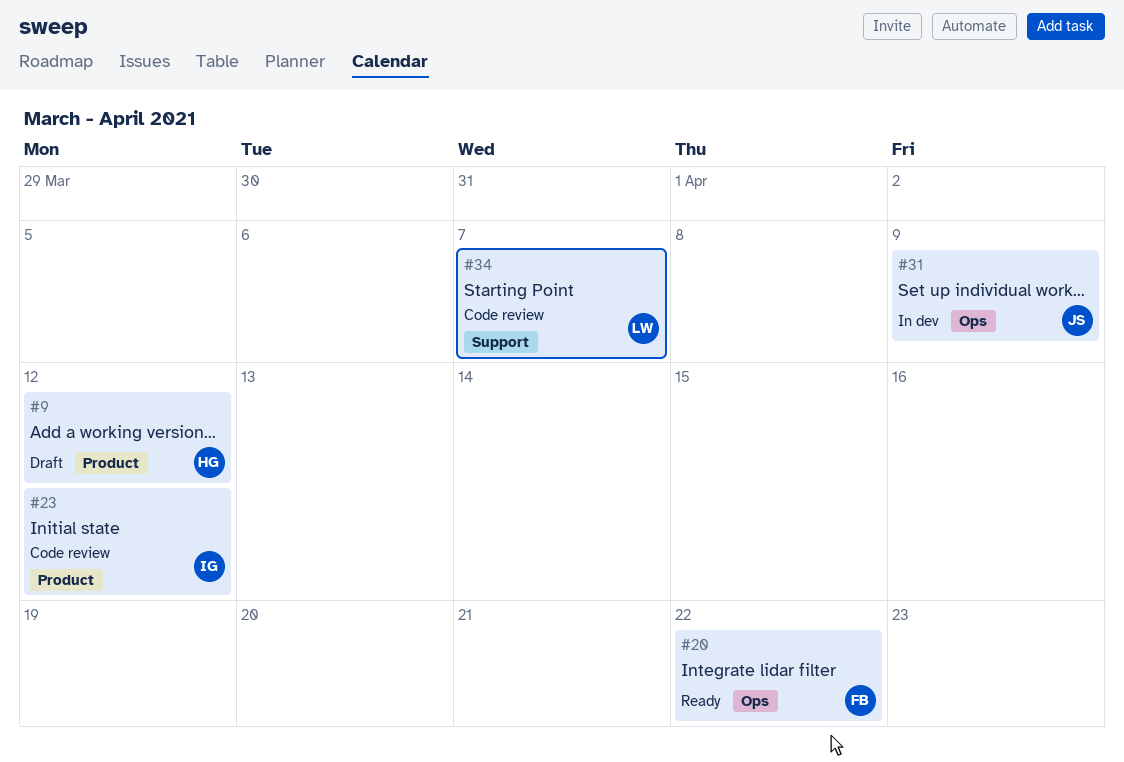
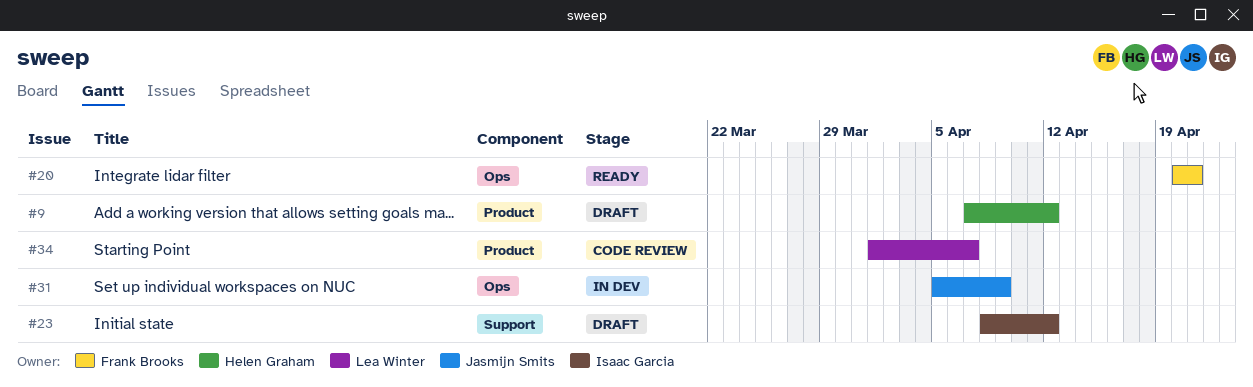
#20, due: Apr 22 -> Apr 21
#23, status: Code review -> Draft
#23, label: Product -> Support
#34, label: Support -> Product

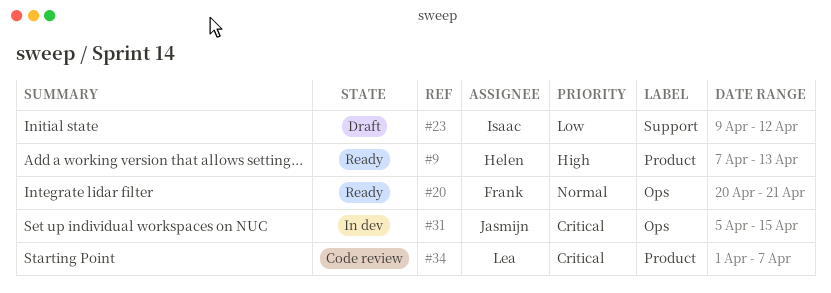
#9, status: Draft -> Ready
#9, due: Apr 12 -> Apr 13
#23, start: Apr 8 -> Apr 9
#31, due: Apr 9 -> Apr 15

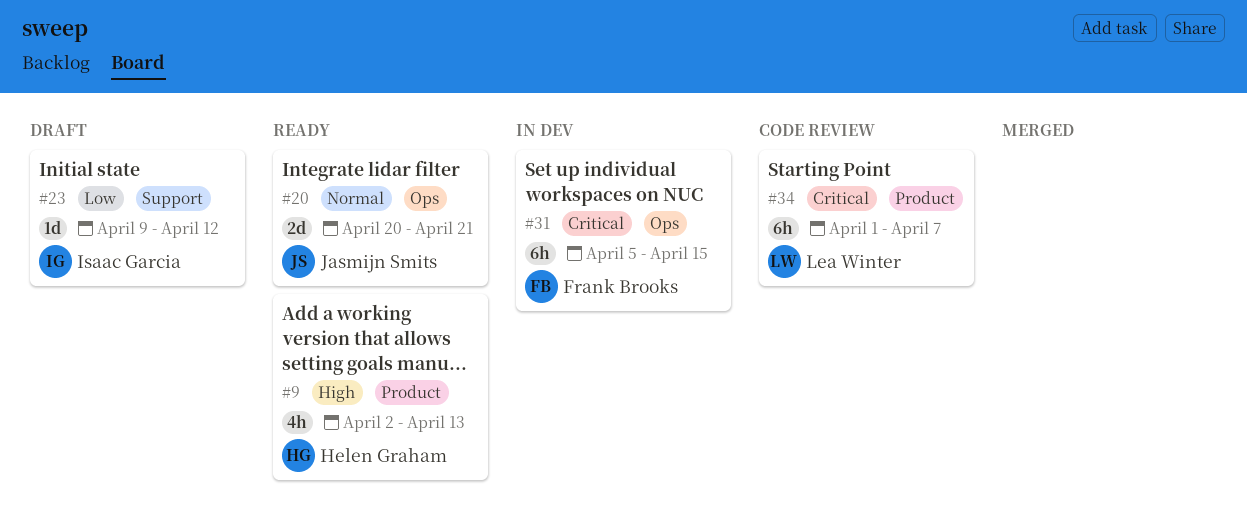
#9, start: Apr 7 -> Apr 2
#20, owner: Frank Brooks -> Jasmijn Smits
#31, owner: Jasmijn Smits -> Frank Brooks

